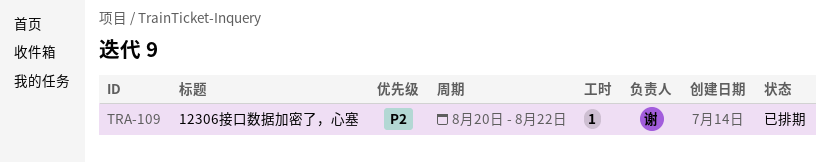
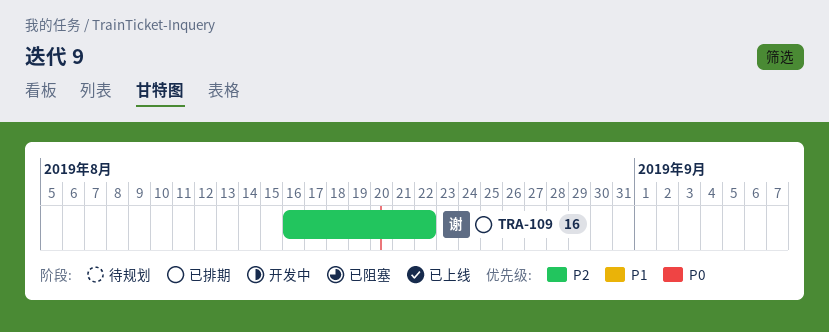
TRA-109, estimate: 1 -> 16
TRA-109, start: Aug 20 -> Aug 16

